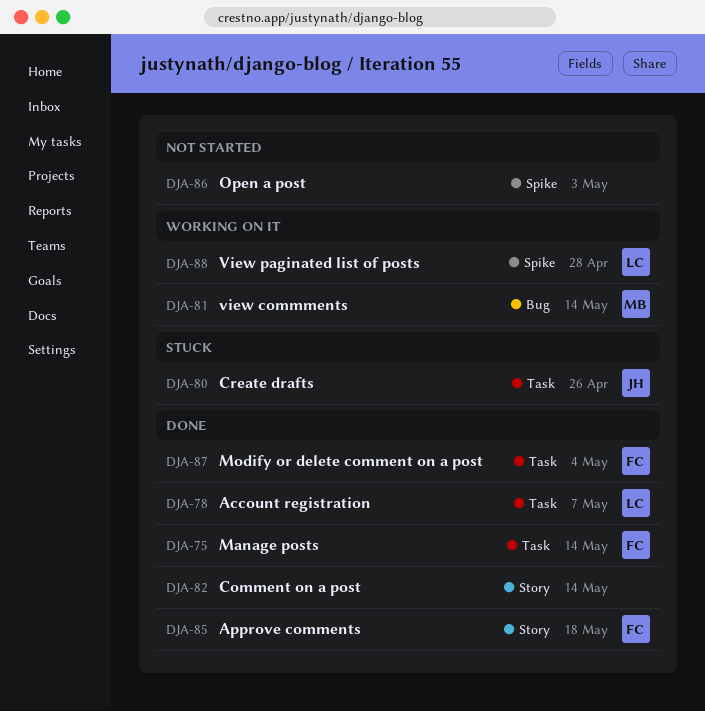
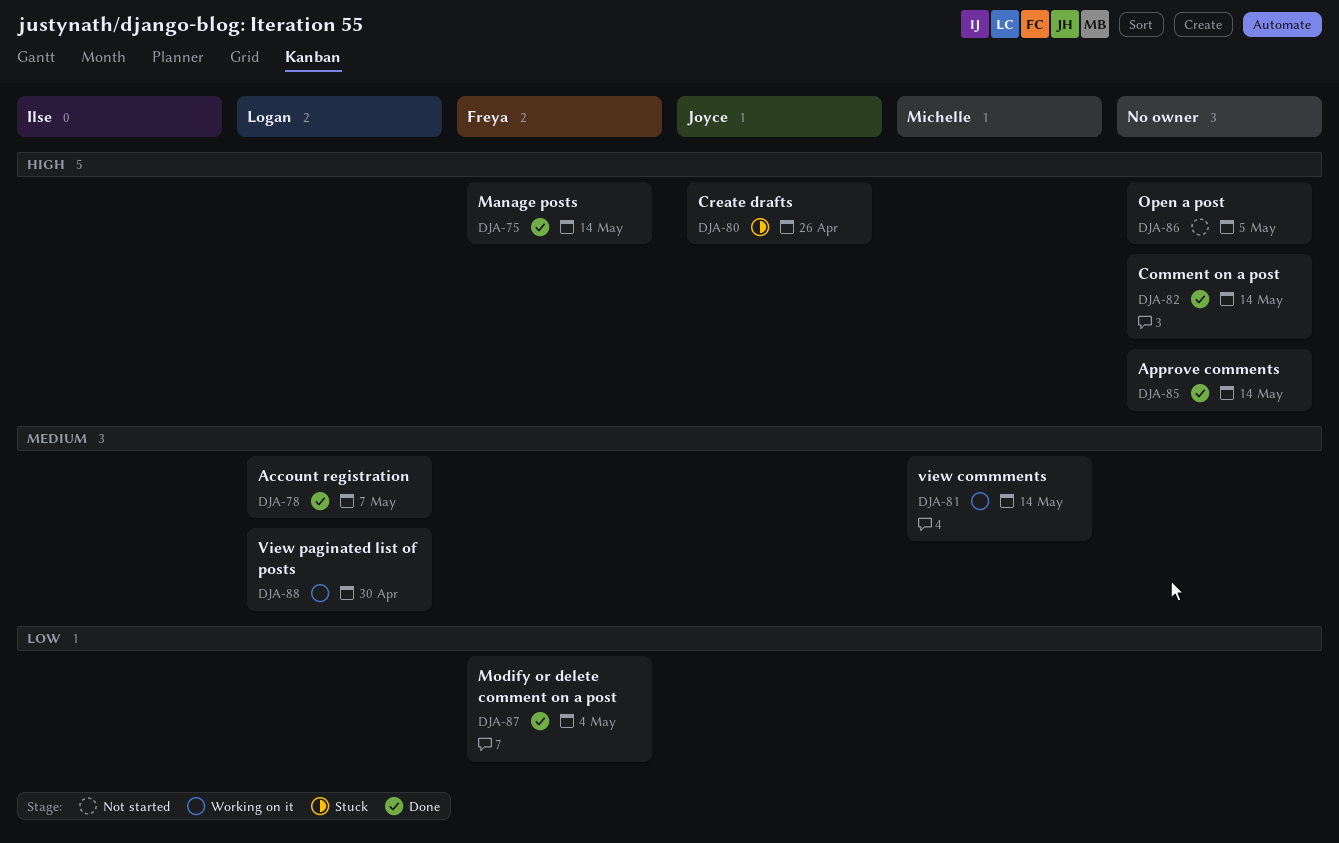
DJA-85, owner: Freya -> none
DJA-85, due: May 18 -> May 14
DJA-86, due: May 3 -> May 5
DJA-88, due: Apr 28 -> Apr 30

